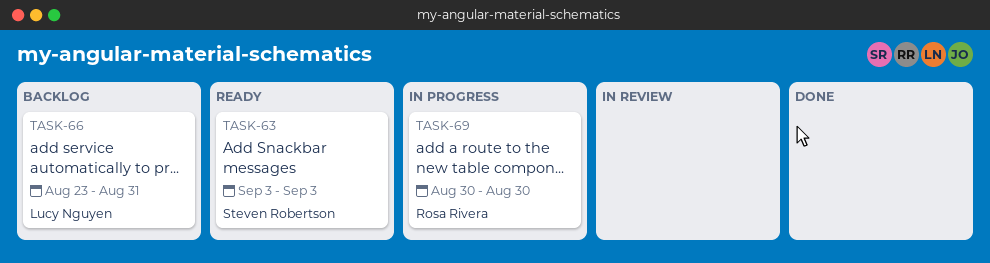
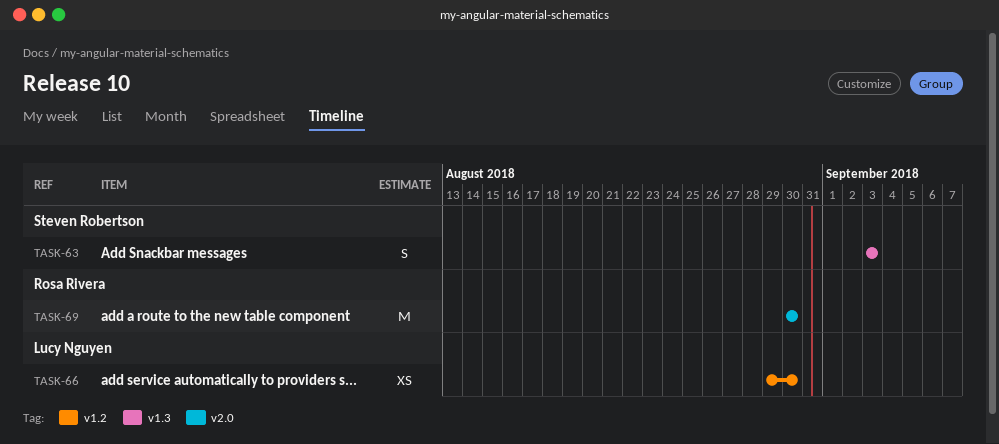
TASK-66, start: Aug 23 -> Aug 29
TASK-66, due: Aug 31 -> Aug 30

